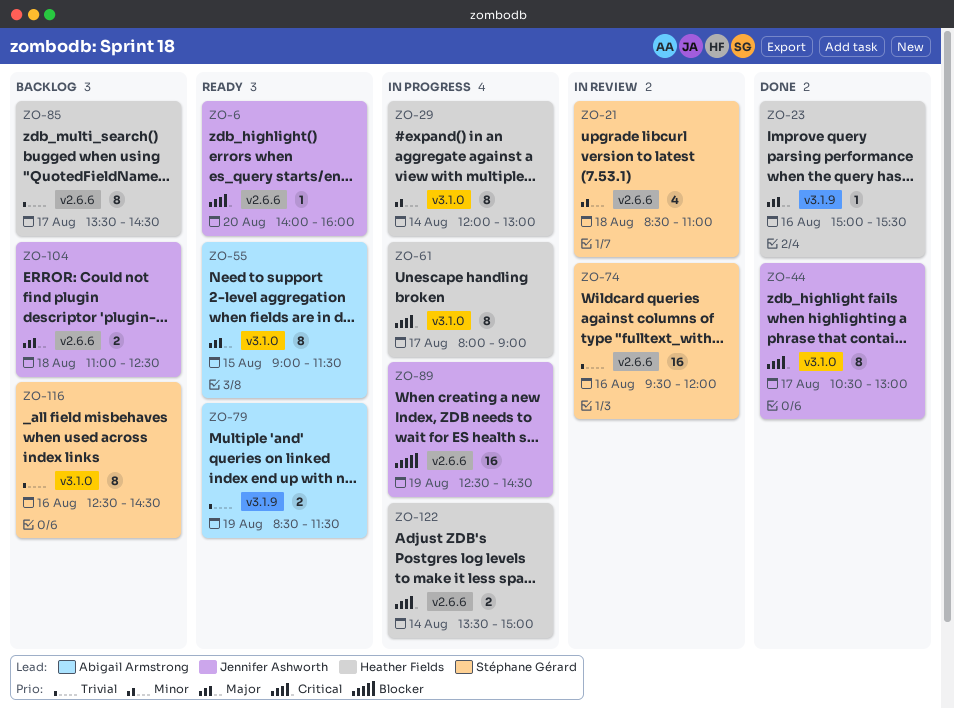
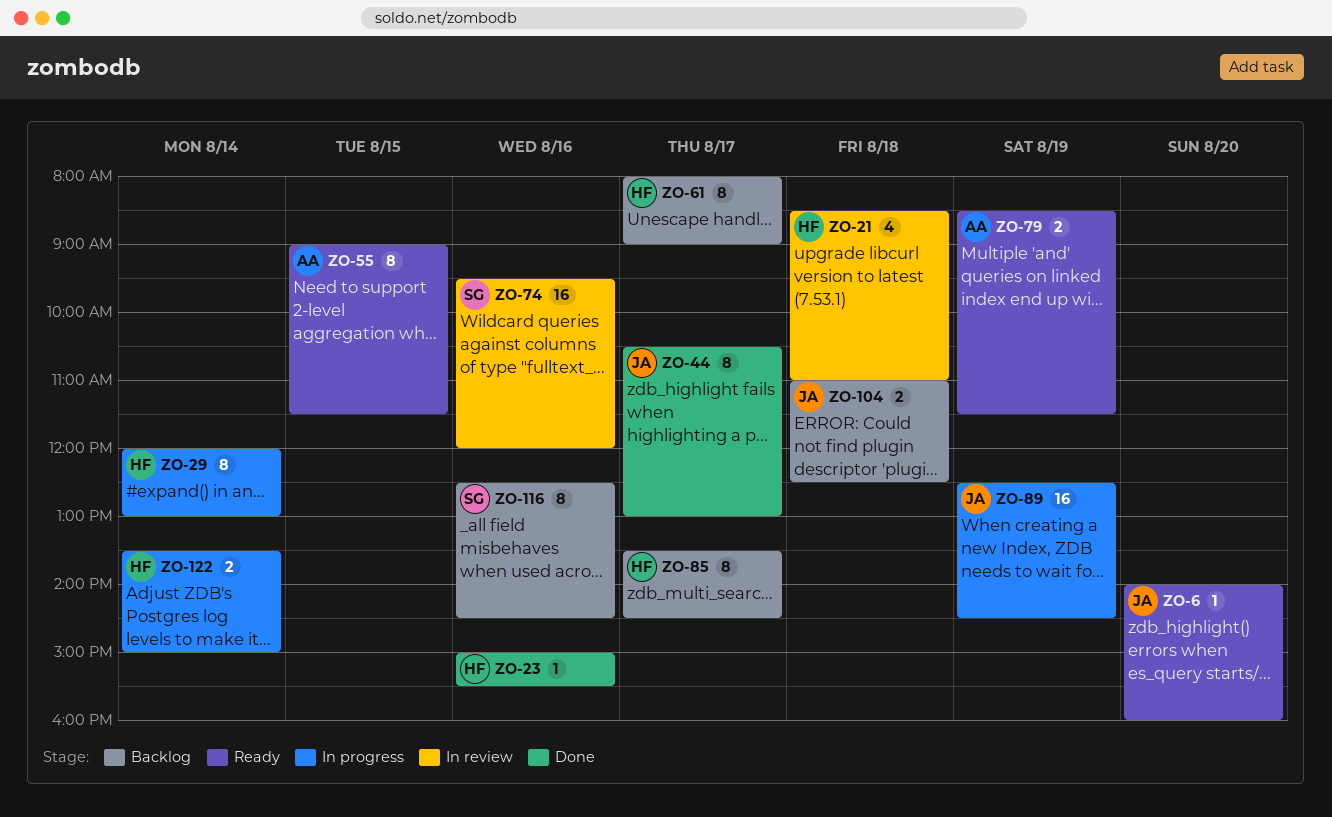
ZO-21, owner: Stéphane Gérard -> Heather Fields
ZO-61, status: In progress -> Backlog

